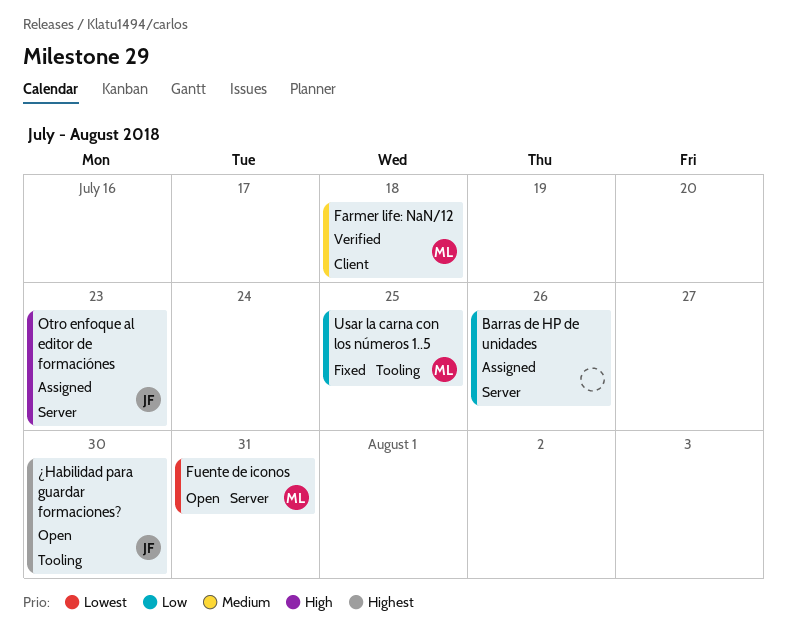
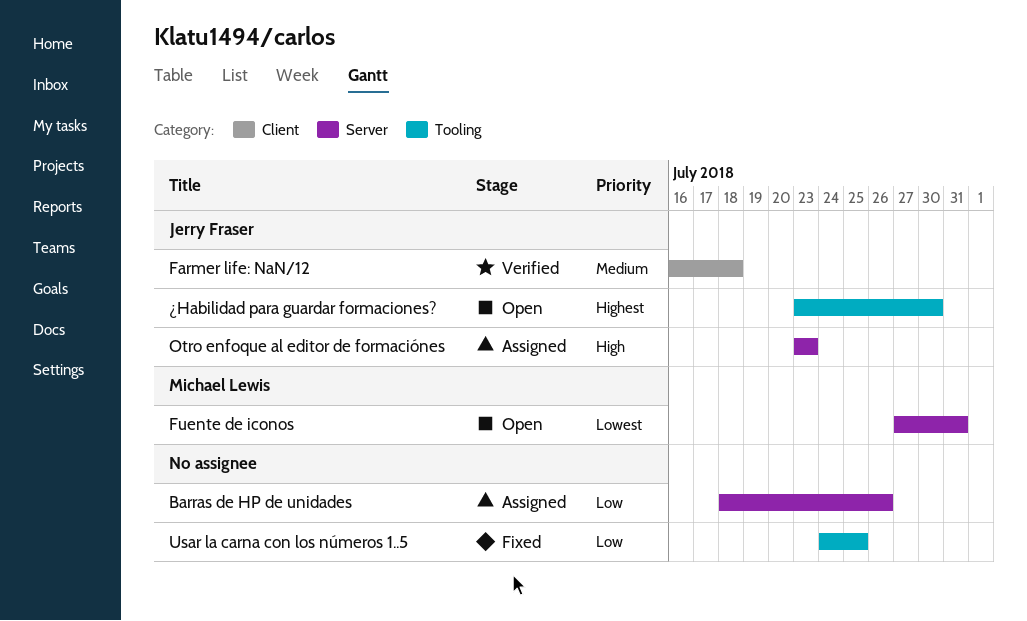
Farmer life: NaN/12, owner: Michael Lewis -> Jerry Fraser
Usar la carna con los números 1..5, owner: Michael Lewis -> none

